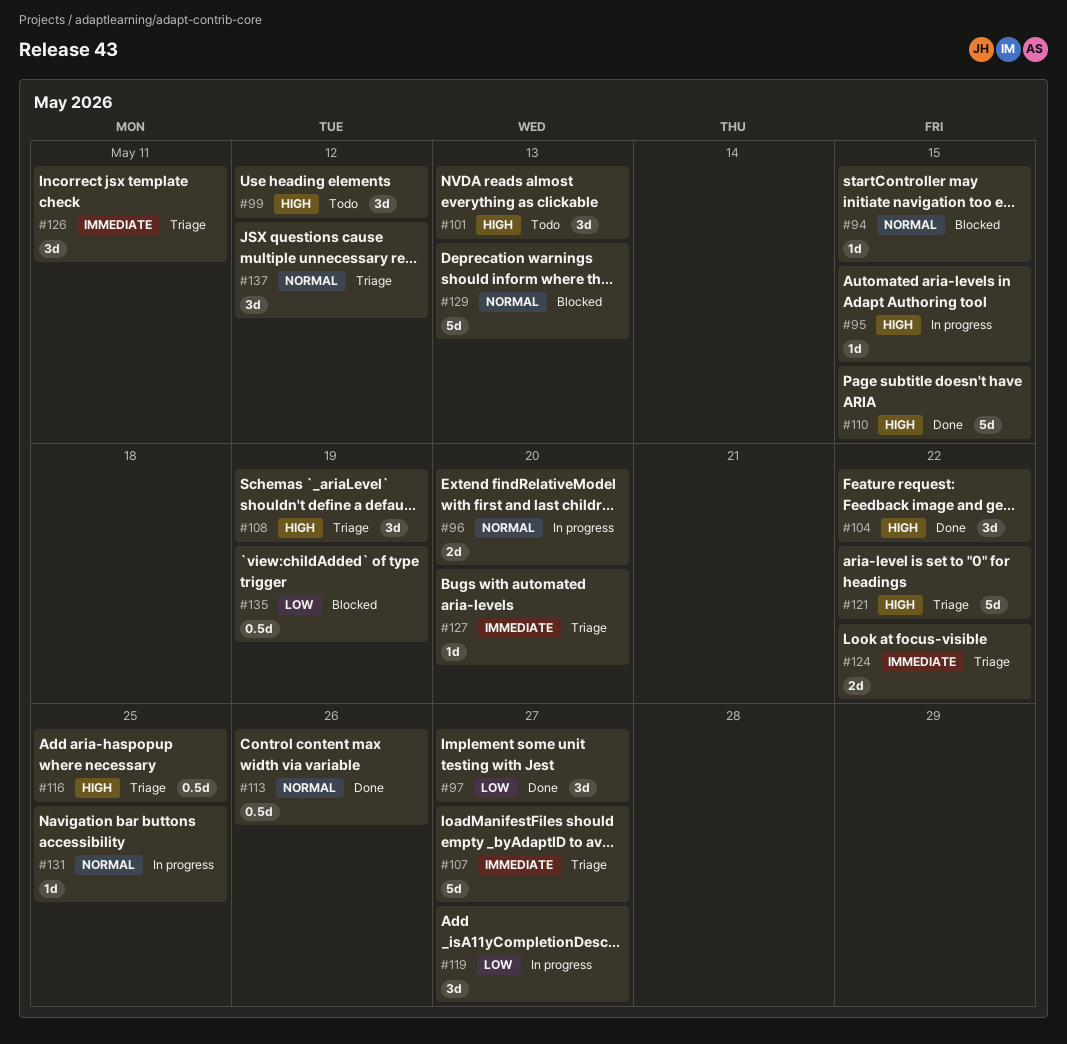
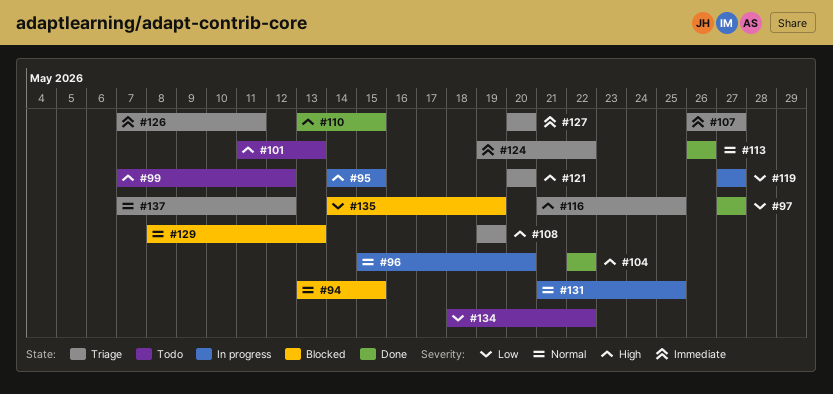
#121, due: May 22 -> May 20
#134: none -> present

